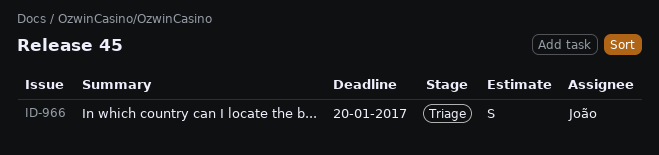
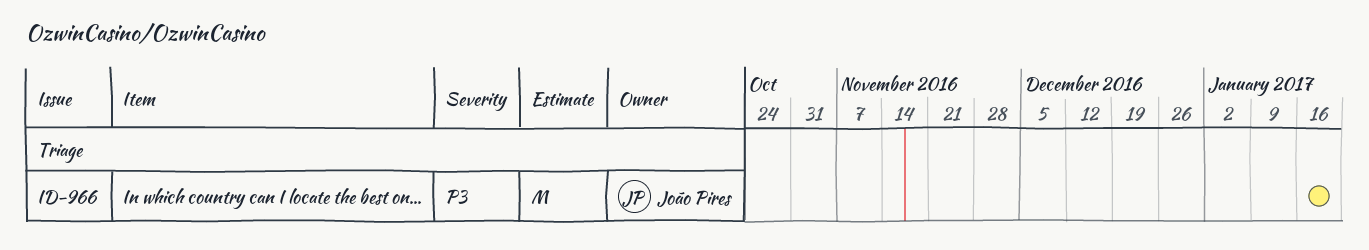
ID-966, estimate: S -> M

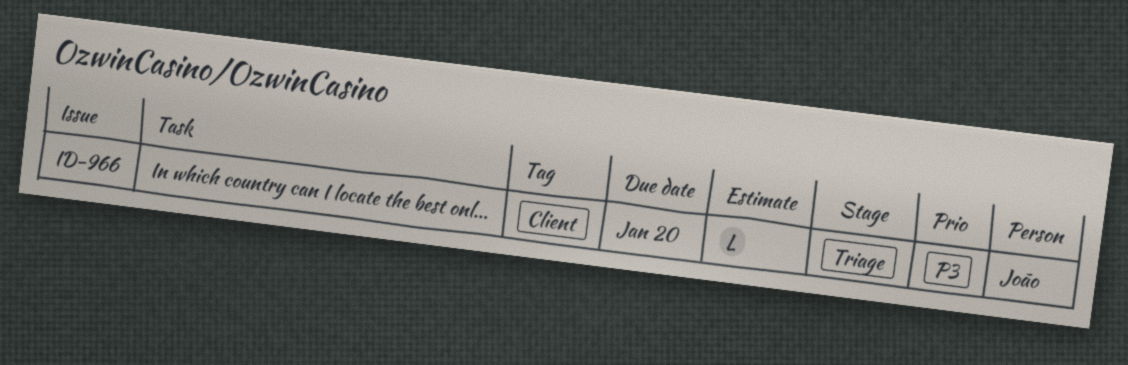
ID-966, estimate: M -> L

